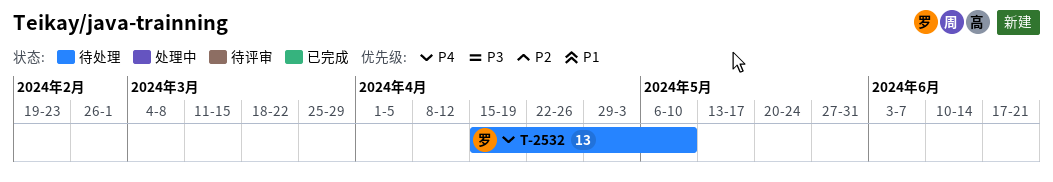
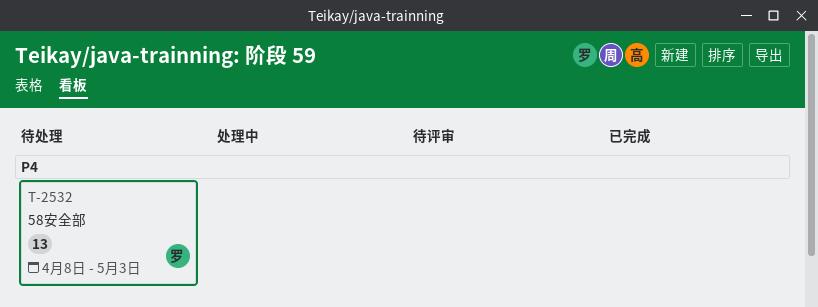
T-2532, start: Apr 15 -> Apr 8
T-2532, due: May 10 -> May 3

